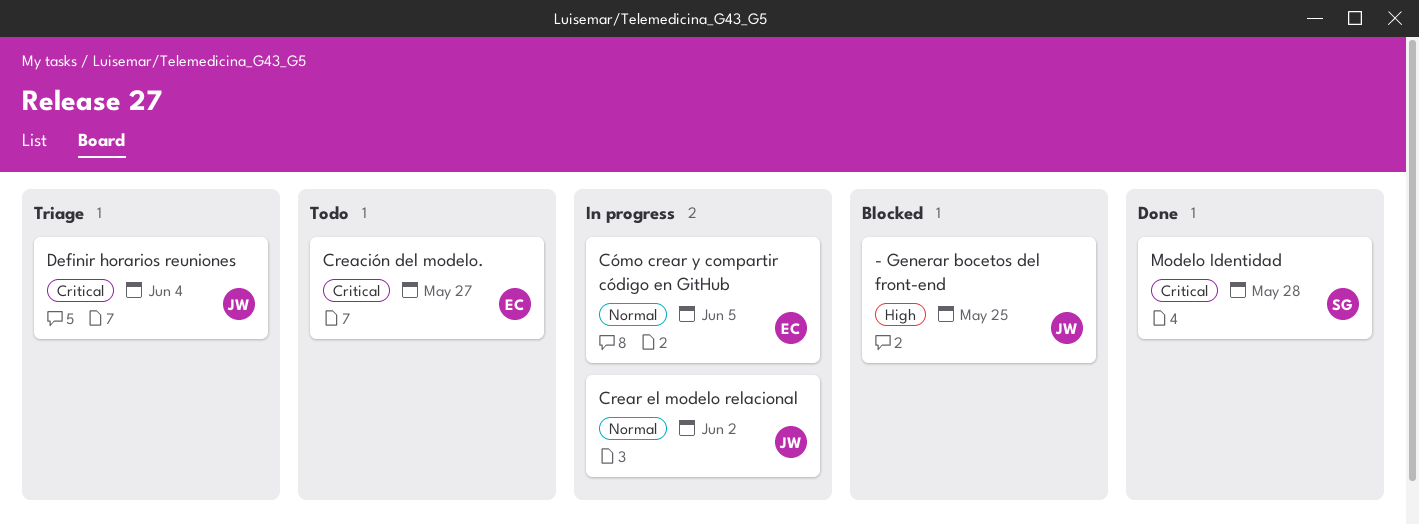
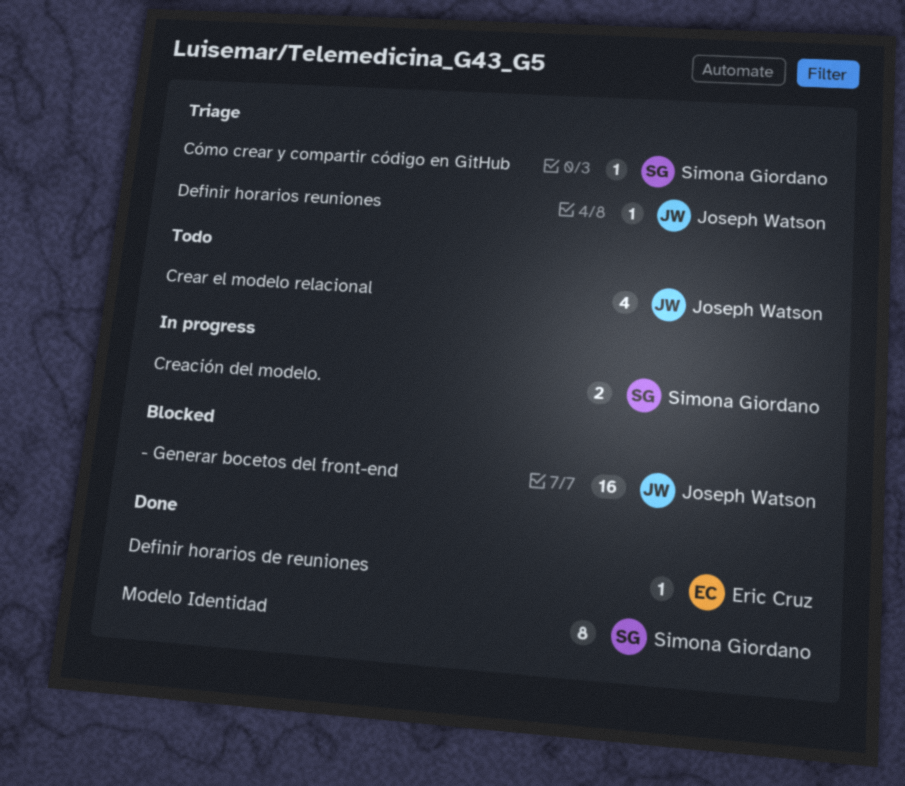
Creación del modelo., status: Todo -> In progress
Creación del modelo., owner: Eric Cruz -> Simona Giordano
Crear el modelo relacional, status: In progress -> Todo
Cómo crear y compartir código en GitHub, status: In progress -> Triage
Cómo crear y compartir código en GitHub, owner: Eric Cruz -> Simona Giordano
Definir horarios de reuniones: none -> present

